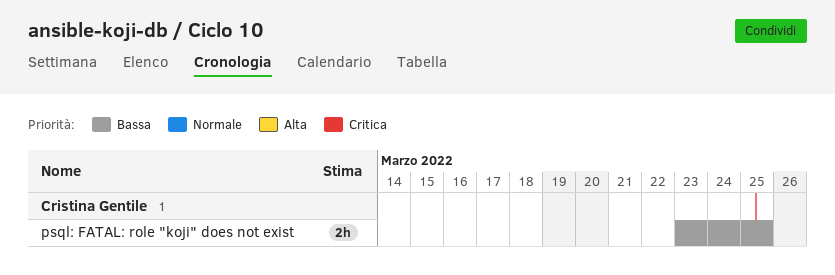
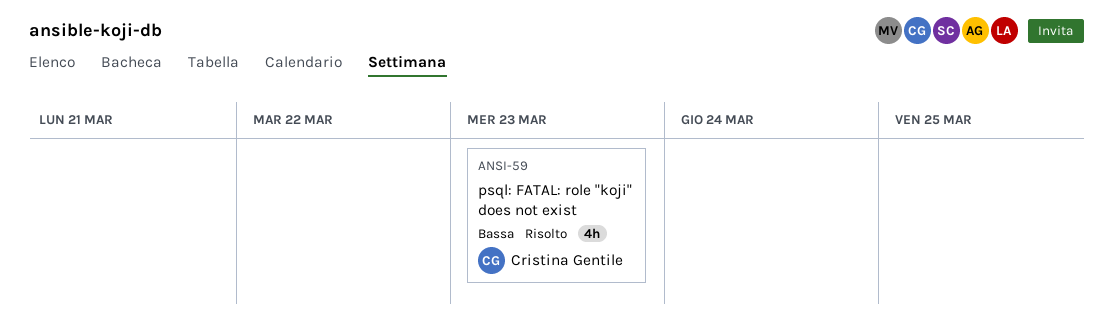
psql: FATAL: role "koji" does not exist, estimate: 2h -> 4h
psql: FATAL: role "koji" does not exist, due: Mar 25 -> Mar 23

